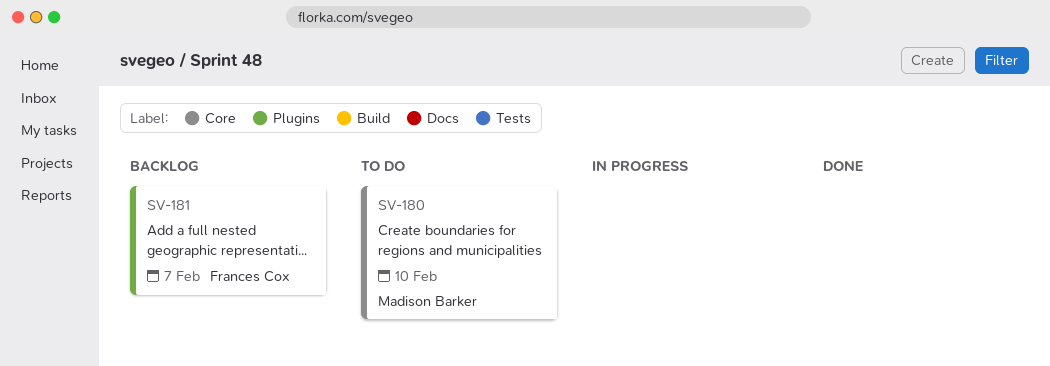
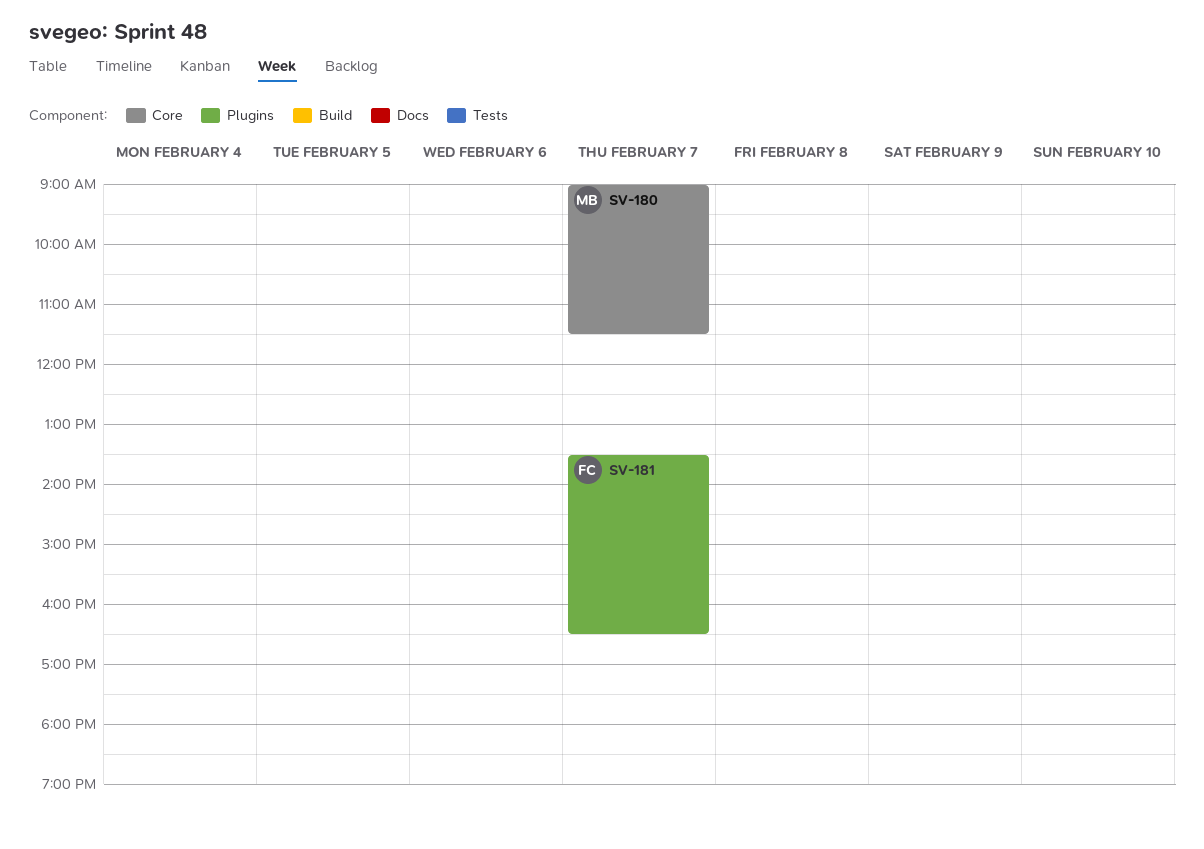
SV-180, day: Feb 10 -> Feb 7

